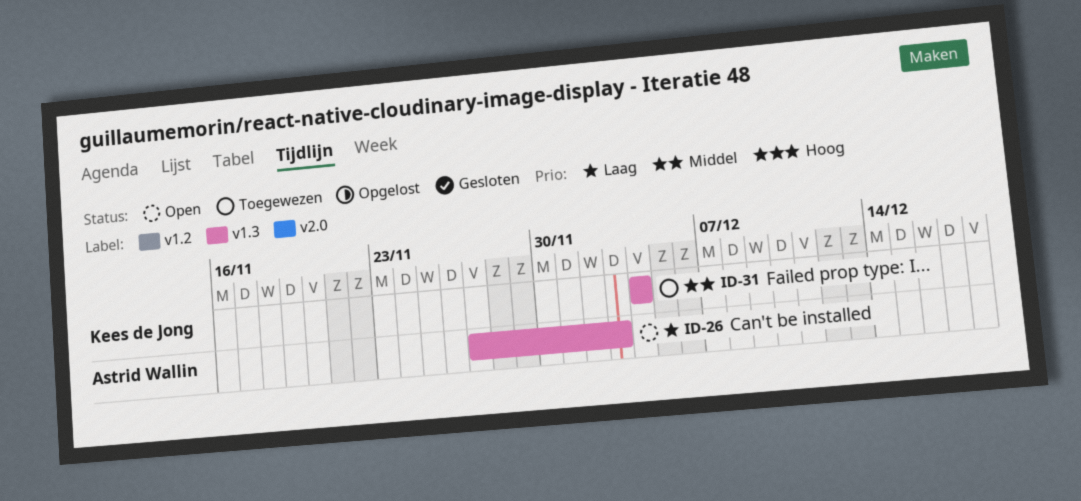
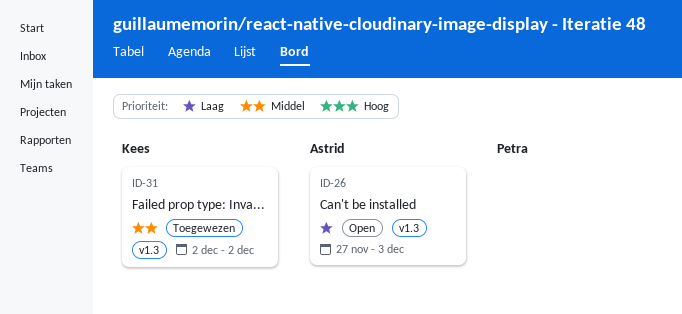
ID-31, start: Dec 4 -> Dec 2
ID-31, due: Dec 4 -> Dec 2

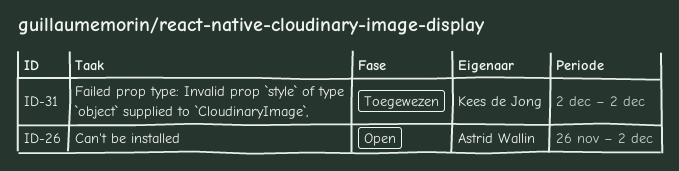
ID-26, start: Nov 27 -> Nov 26
ID-26, due: Dec 3 -> Dec 2

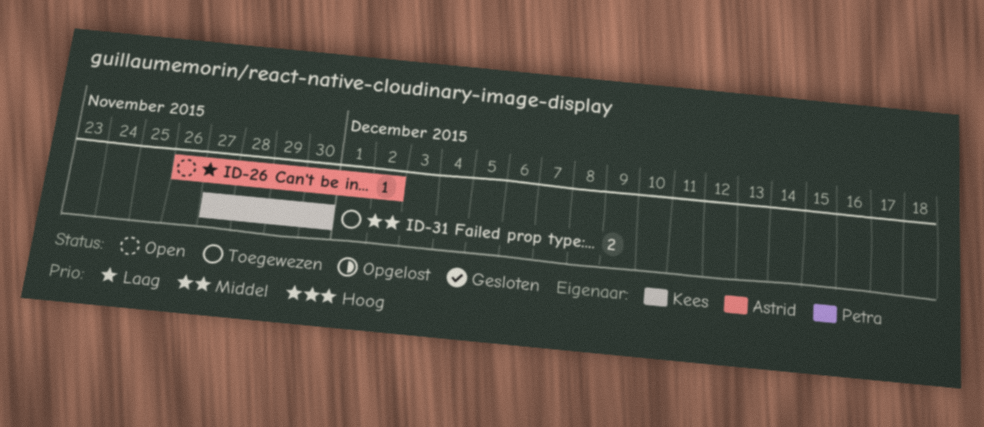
ID-31, start: Dec 2 -> Nov 27
ID-31, due: Dec 2 -> Nov 30

